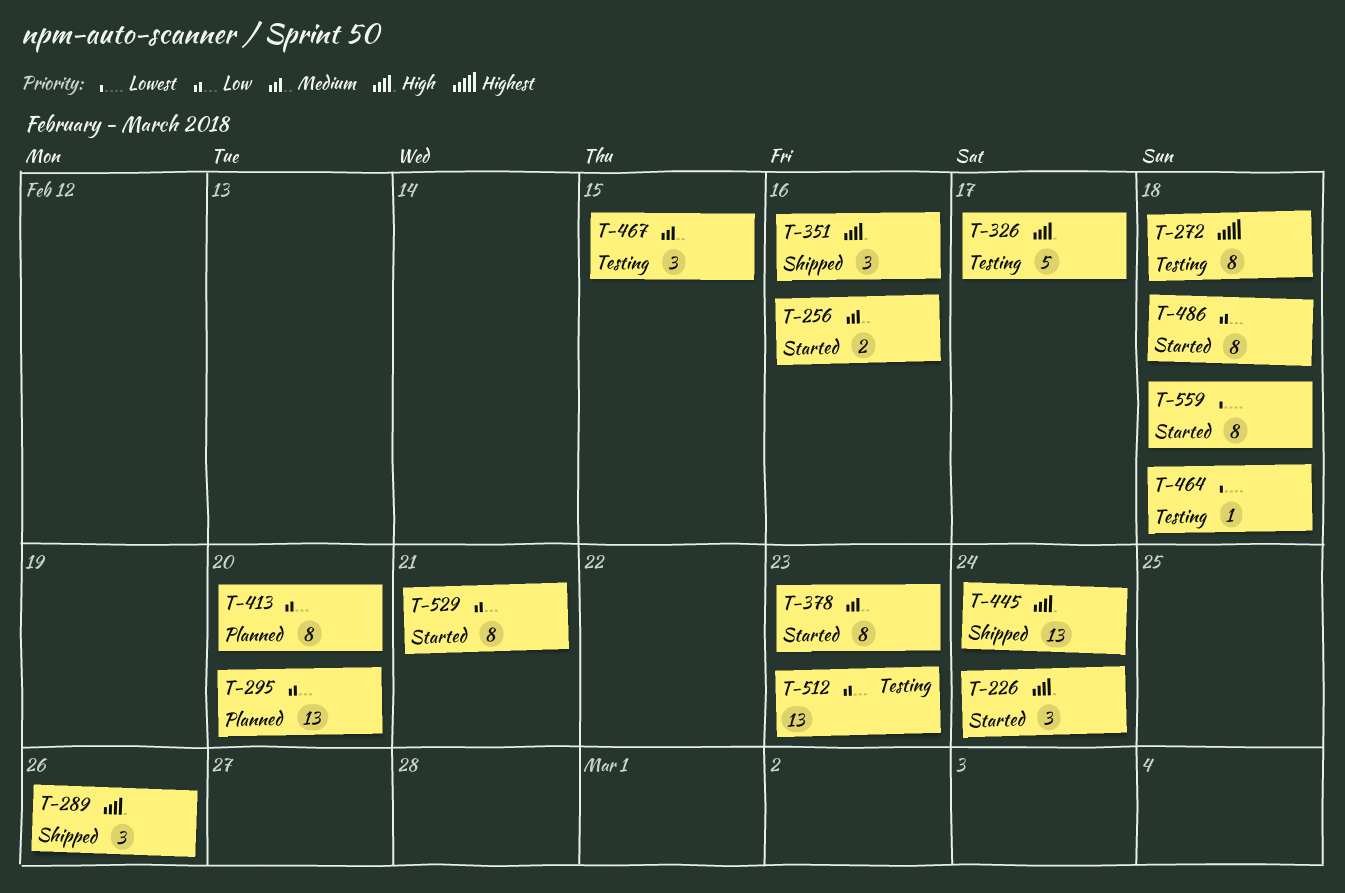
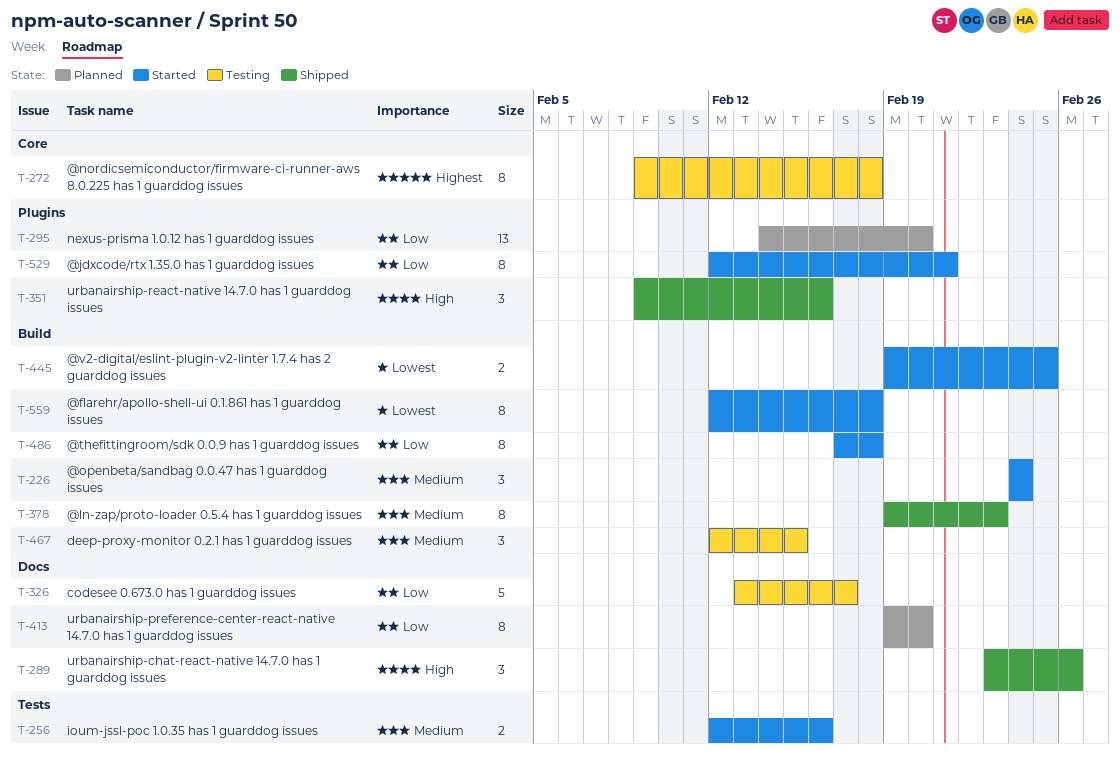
T-226, priority: High -> Medium
T-326, priority: High -> Low
T-378, status: Started -> Shipped
T-445, status: Shipped -> Started
T-445, priority: High -> Lowest
T-445, estimate: 13 -> 2
T-445, due: Feb 24 -> Feb 25
T-464: present -> none
T-512: present -> none

